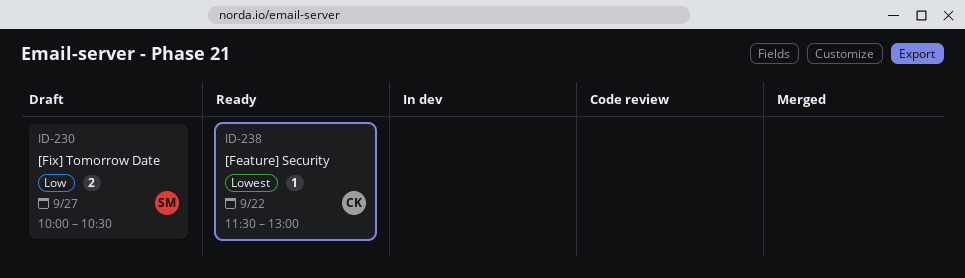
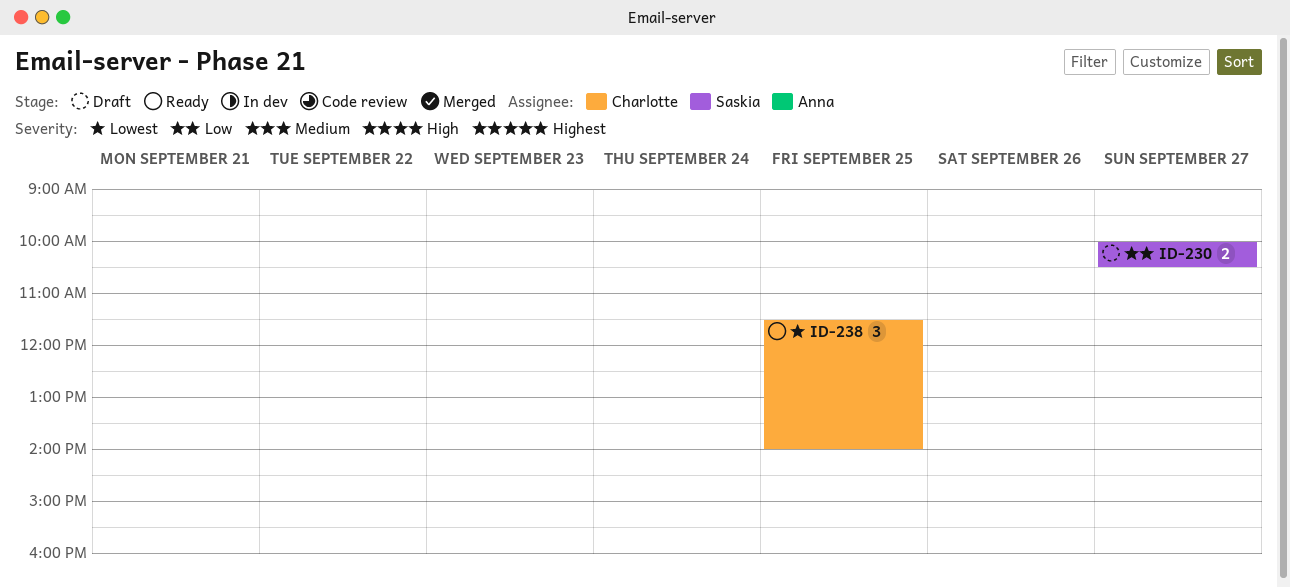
ID-238, estimate: 1 -> 3
ID-238, day: Sep 22 -> Sep 25
ID-238, ends: 13:00 -> 14:00

